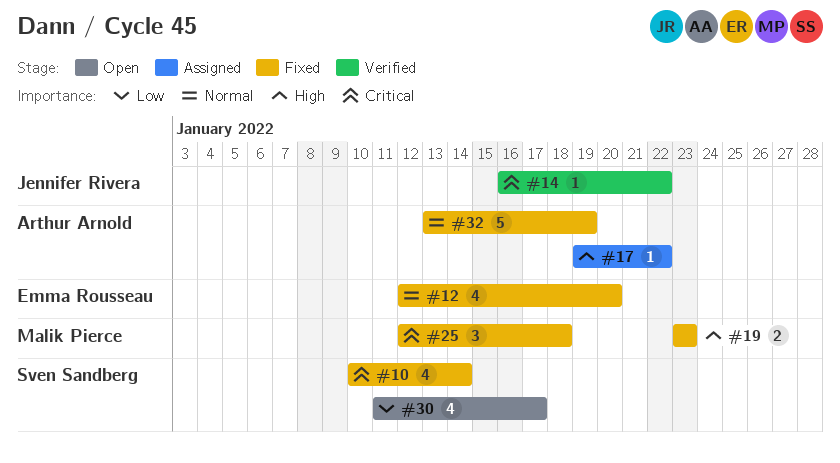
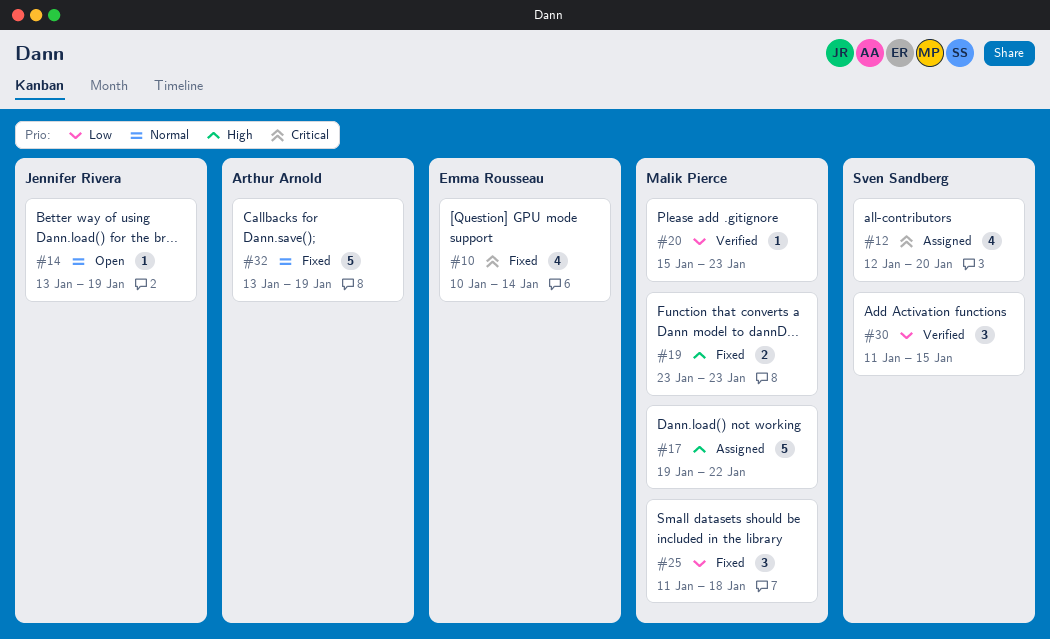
#10, owner: Sven Sandberg -> Emma Rousseau
#12, status: Fixed -> Assigned
#12, owner: Emma Rousseau -> Sven Sandberg
#12, priority: Normal -> Critical
#14, status: Verified -> Open
#14, priority: Critical -> Normal
#14, start: Jan 16 -> Jan 13
#14, due: Jan 22 -> Jan 19
#17, owner: Arthur Arnold -> Malik Pierce
#17, estimate: 1 -> 5
#20: none -> present
#25, priority: Critical -> Low
#25, start: Jan 12 -> Jan 11
#30, status: Open -> Verified
#30, estimate: 4 -> 3
#30, due: Jan 17 -> Jan 15

